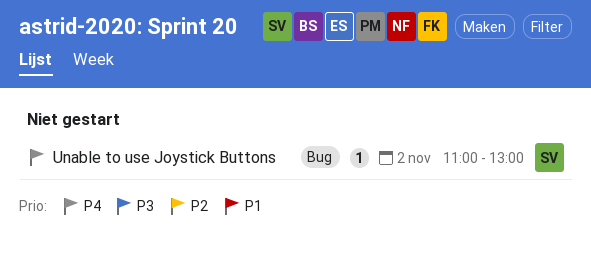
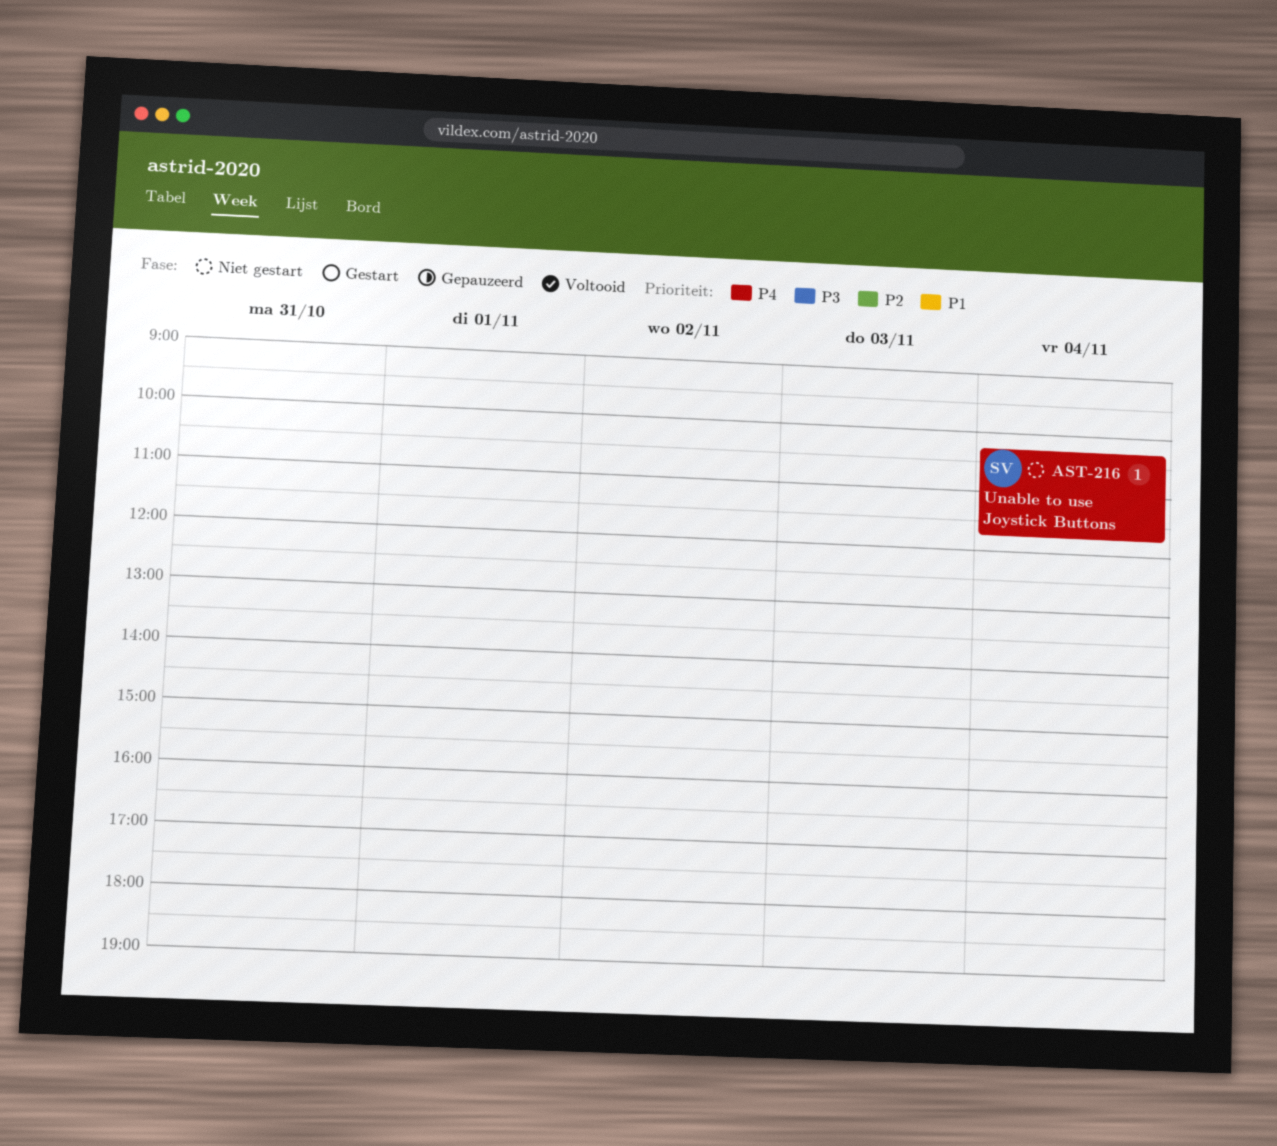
Unable to use Joystick Buttons, day: Nov 2 -> Nov 4
Unable to use Joystick Buttons, begins: 11:00 -> 10:15
Unable to use Joystick Buttons, ends: 13:00 -> 11:45

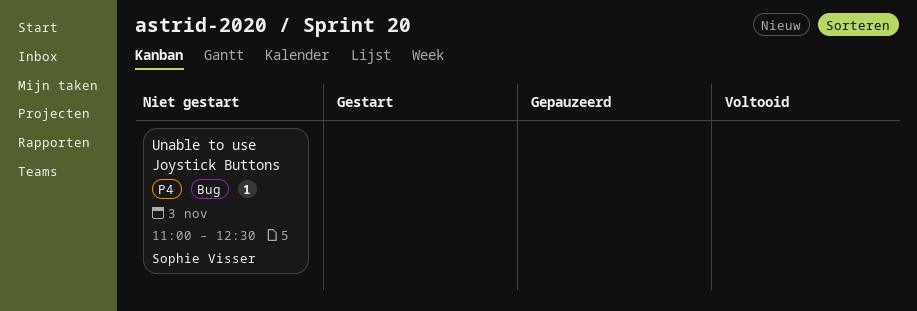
Unable to use Joystick Buttons, day: Nov 4 -> Nov 3
Unable to use Joystick Buttons, begins: 10:15 -> 11:00
Unable to use Joystick Buttons, ends: 11:45 -> 12:30

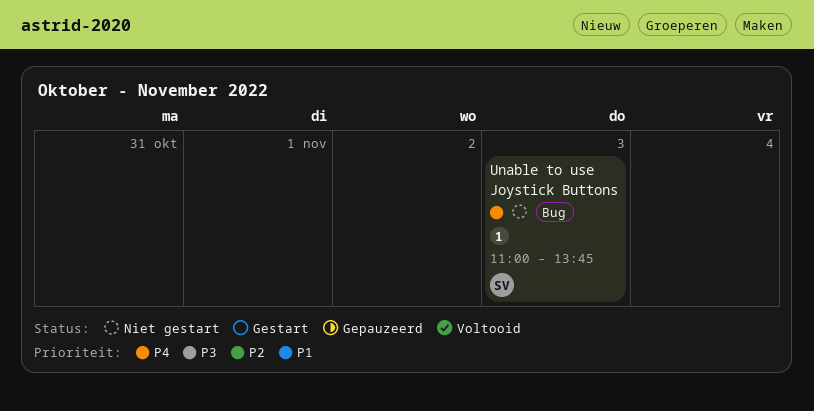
Unable to use Joystick Buttons, ends: 12:30 -> 13:45

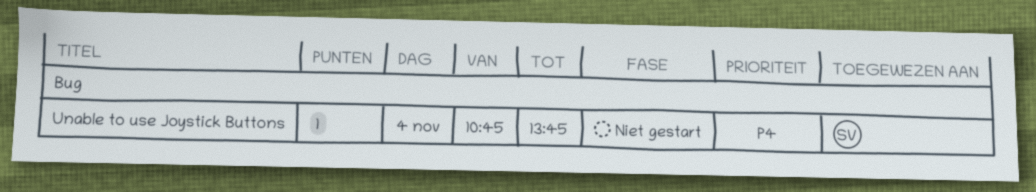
Unable to use Joystick Buttons, day: Nov 3 -> Nov 4
Unable to use Joystick Buttons, begins: 11:00 -> 10:45

